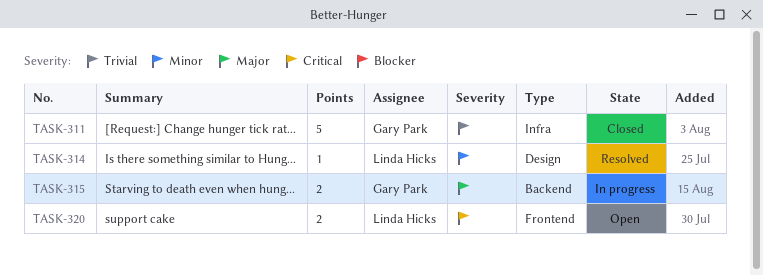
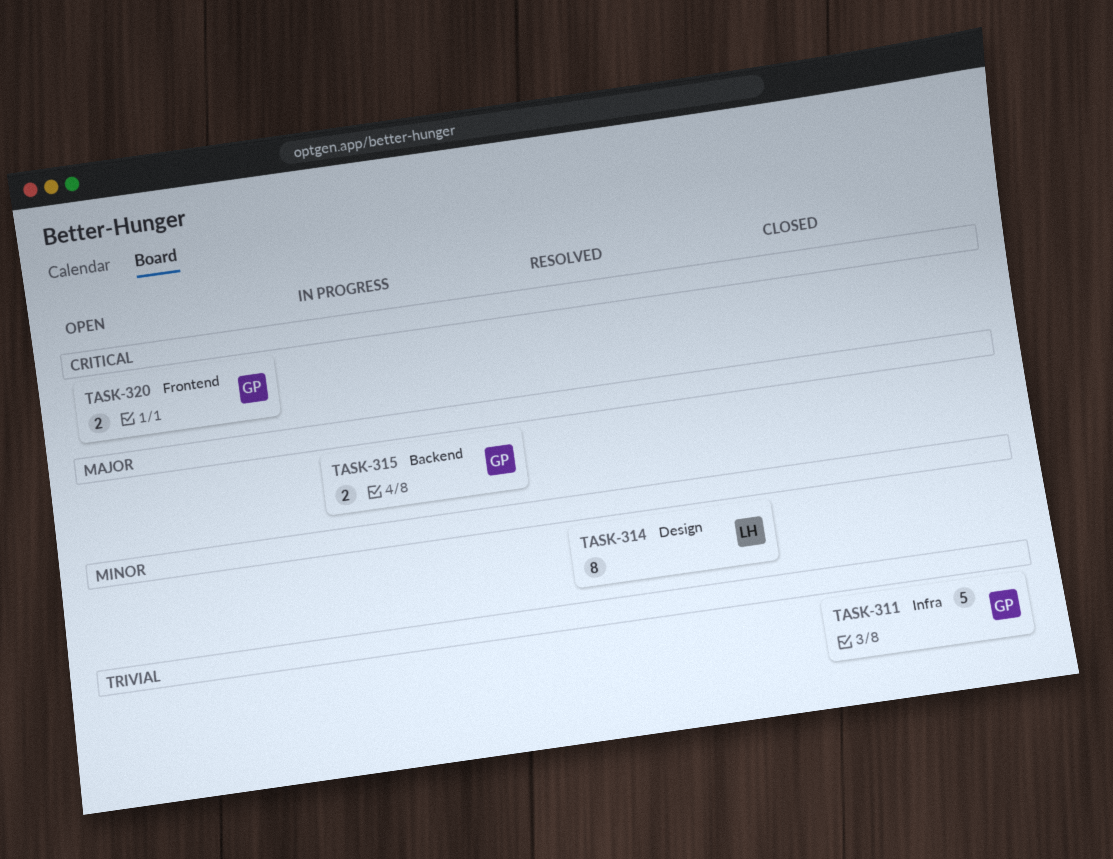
TASK-314, estimate: 1 -> 8
TASK-320, owner: Linda Hicks -> Gary Park

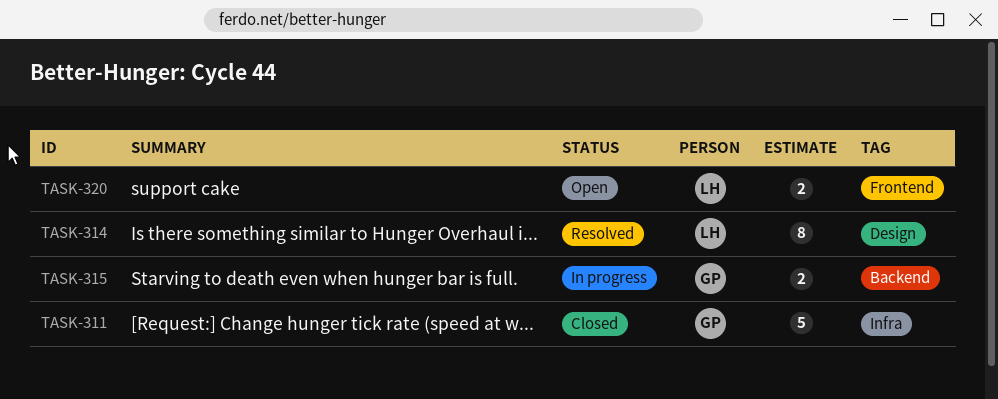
TASK-320, owner: GP -> LH

